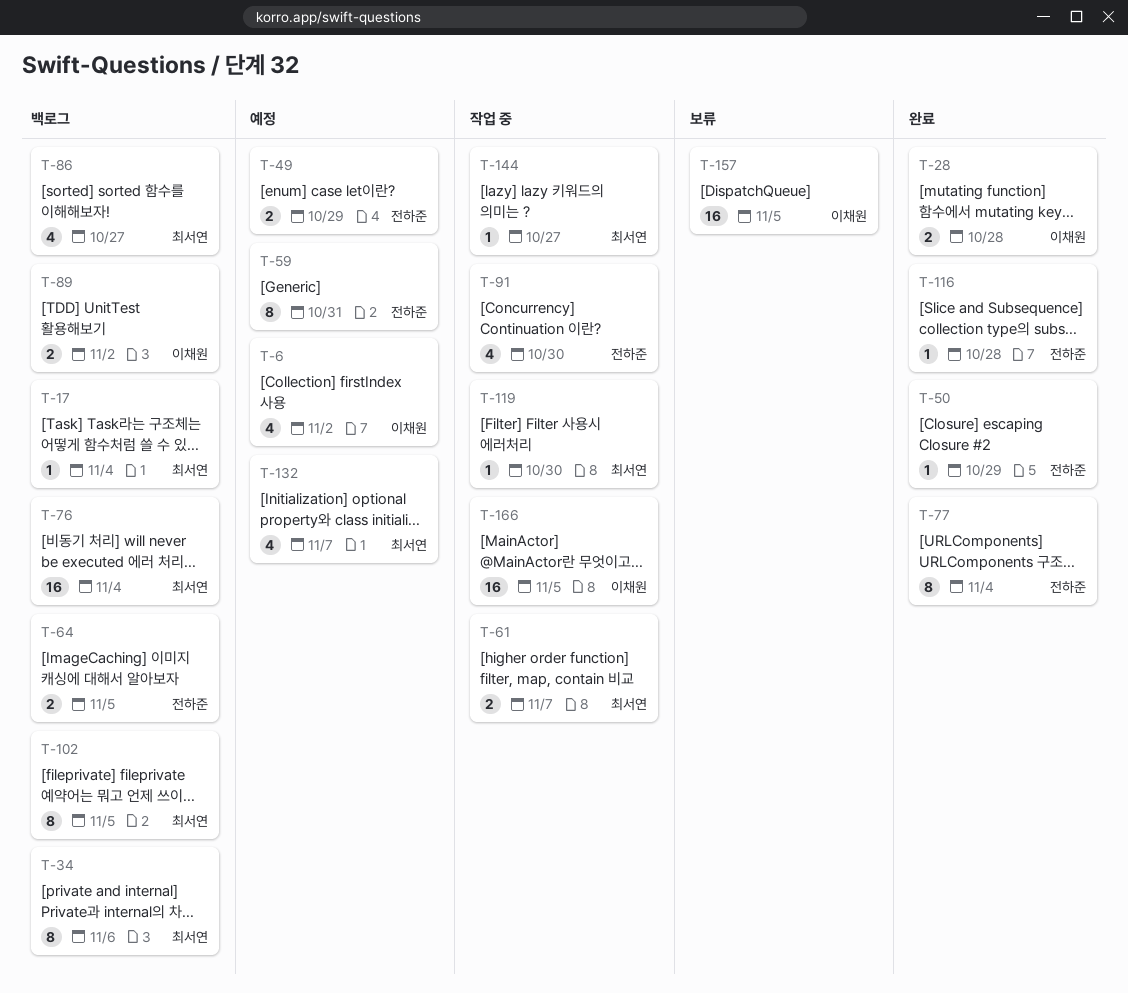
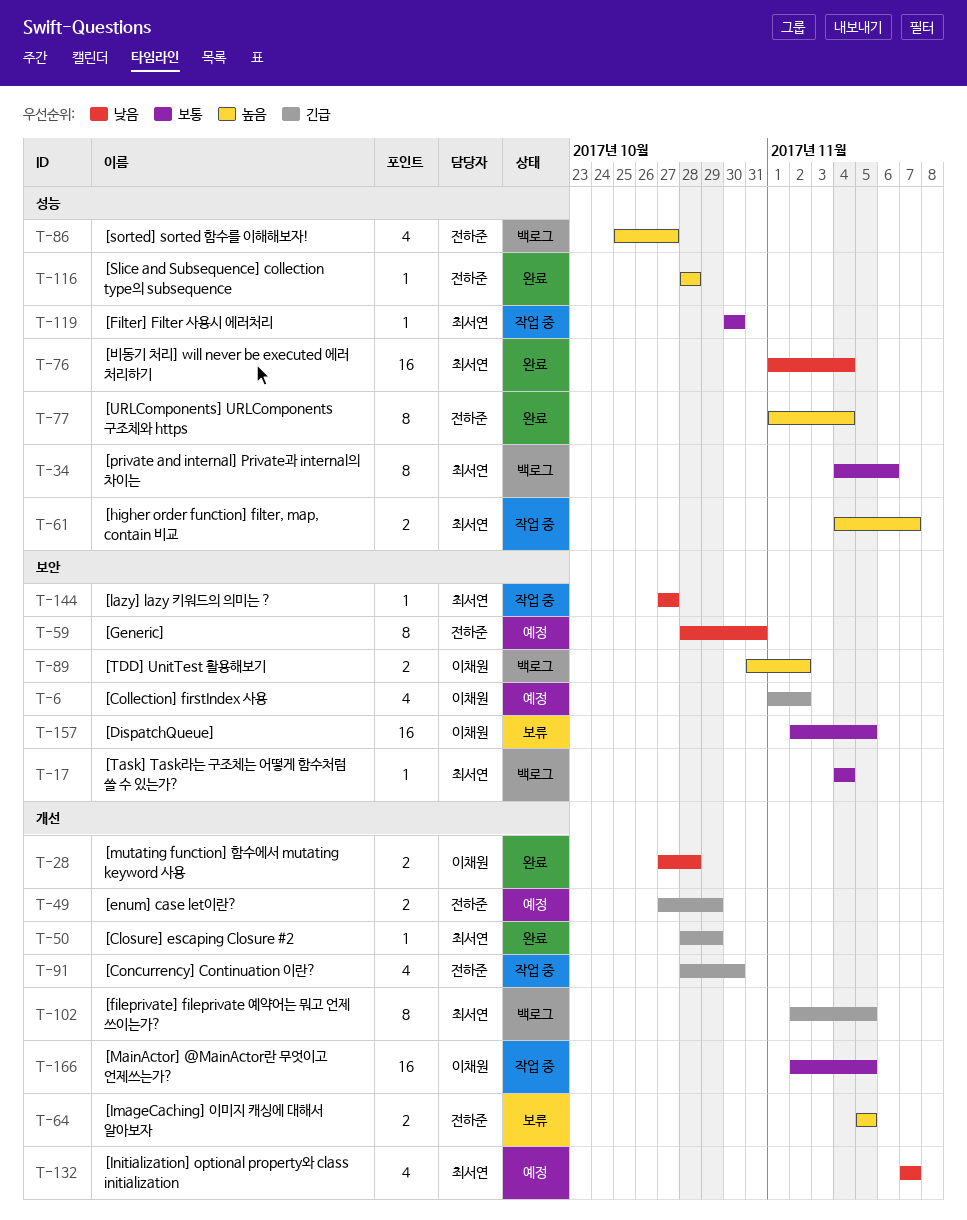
T-50, owner: 전하준 -> 최서연
T-64, status: 백로그 -> 보류
T-76, status: 백로그 -> 완료
T-86, owner: 최서연 -> 전하준

